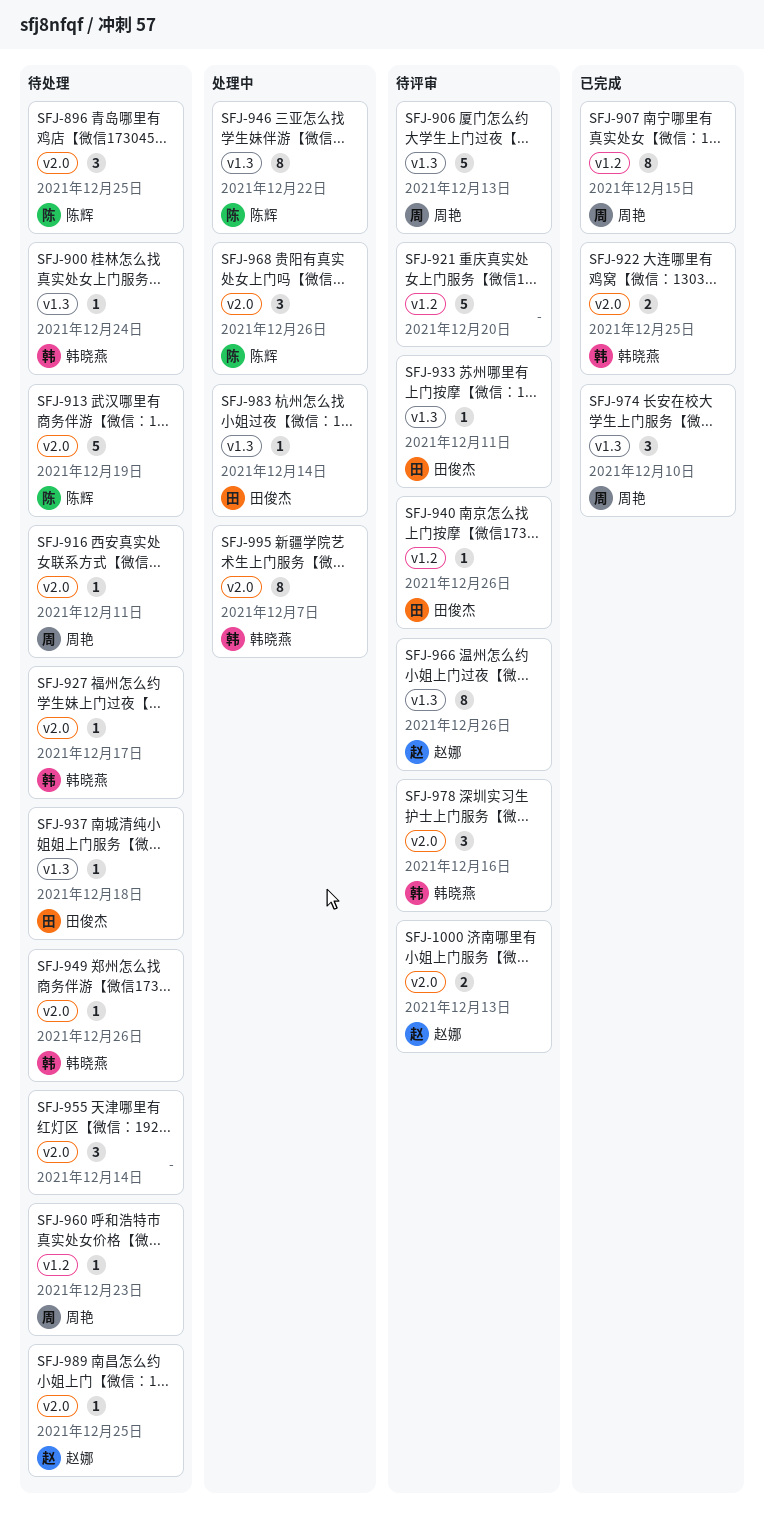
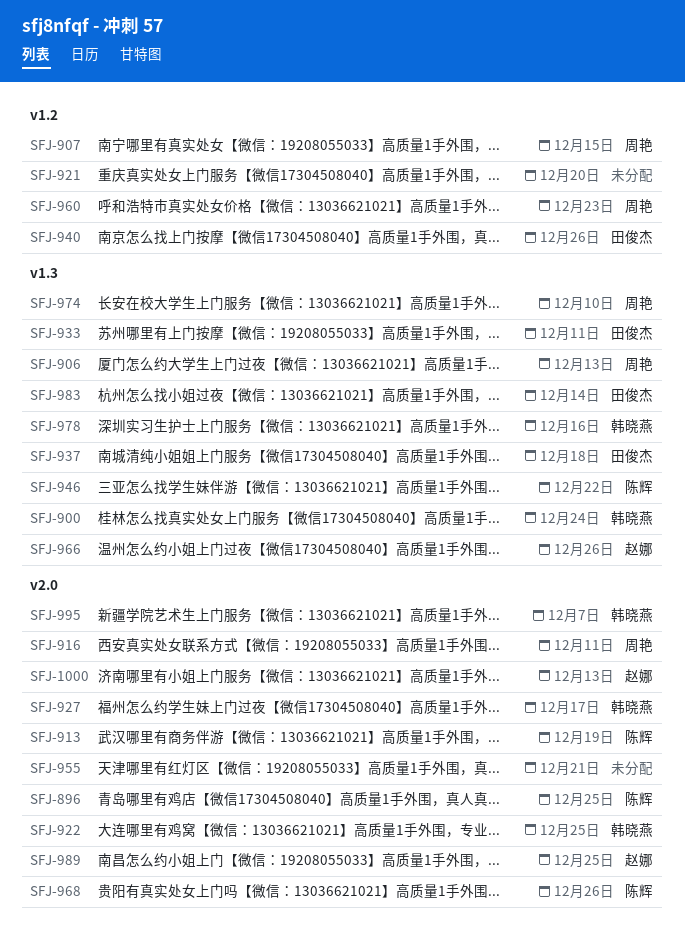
SFJ-949: present -> none
SFJ-955, due: Dec 14 -> Dec 21
SFJ-978, label: v2.0 -> v1.3

